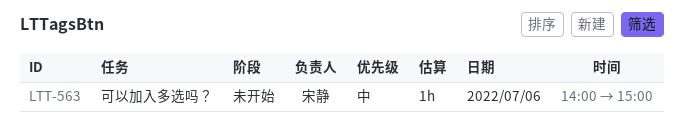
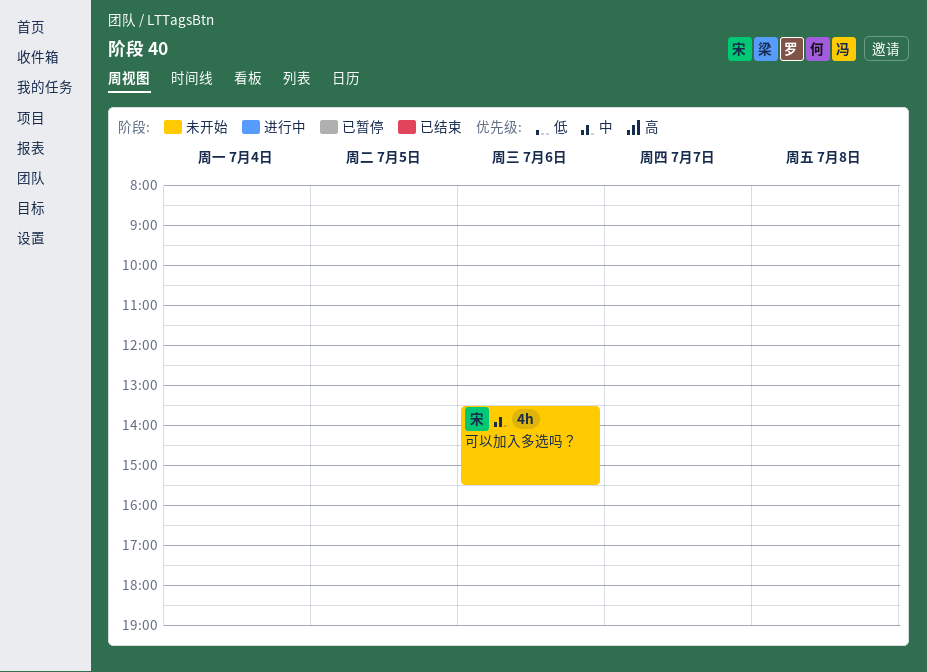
可以加入多选吗？, estimate: 1h -> 4h
可以加入多选吗？, begins: 14:00 -> 13:30
可以加入多选吗？, ends: 15:00 -> 15:30

